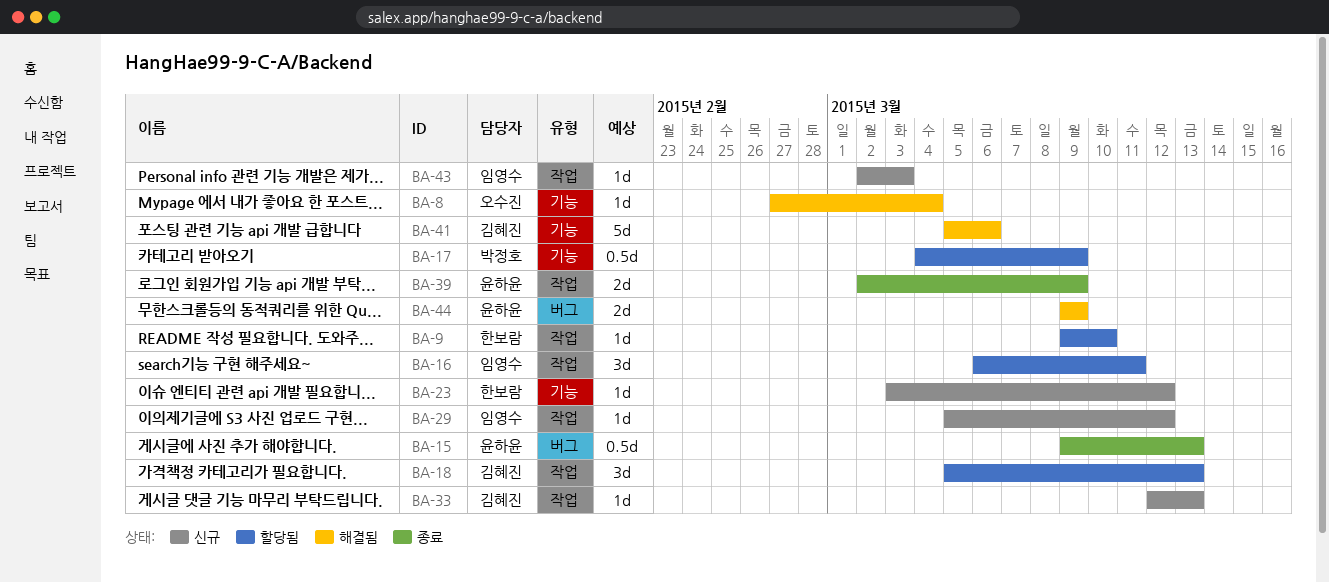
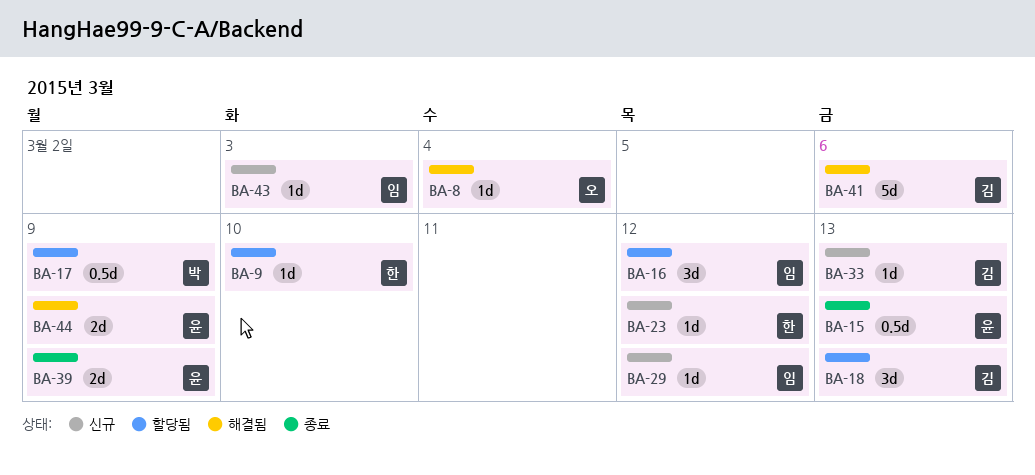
BA-16, due: Mar 11 -> Mar 12

